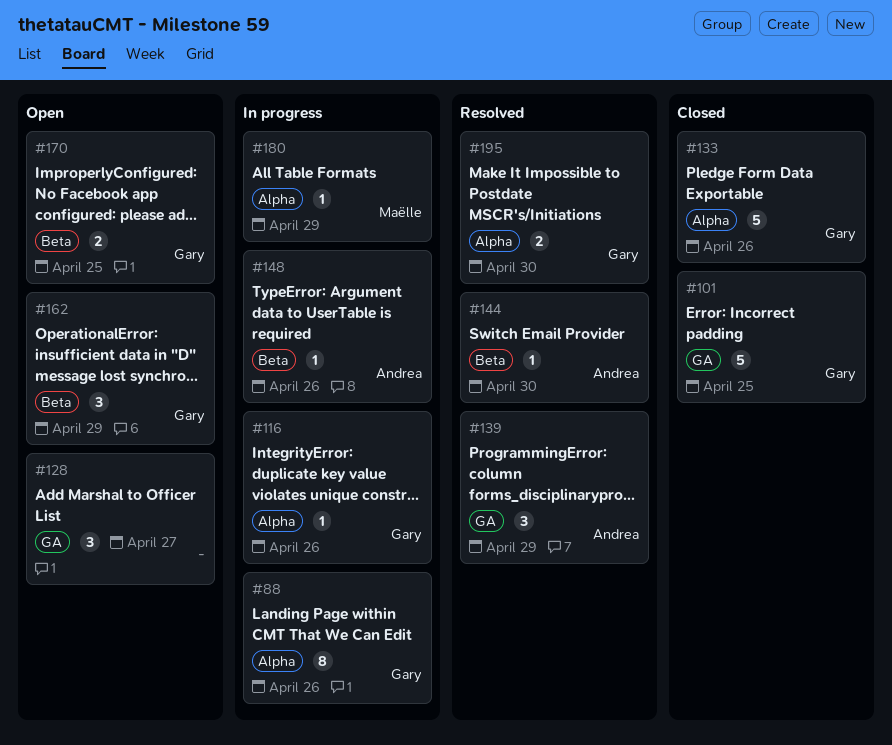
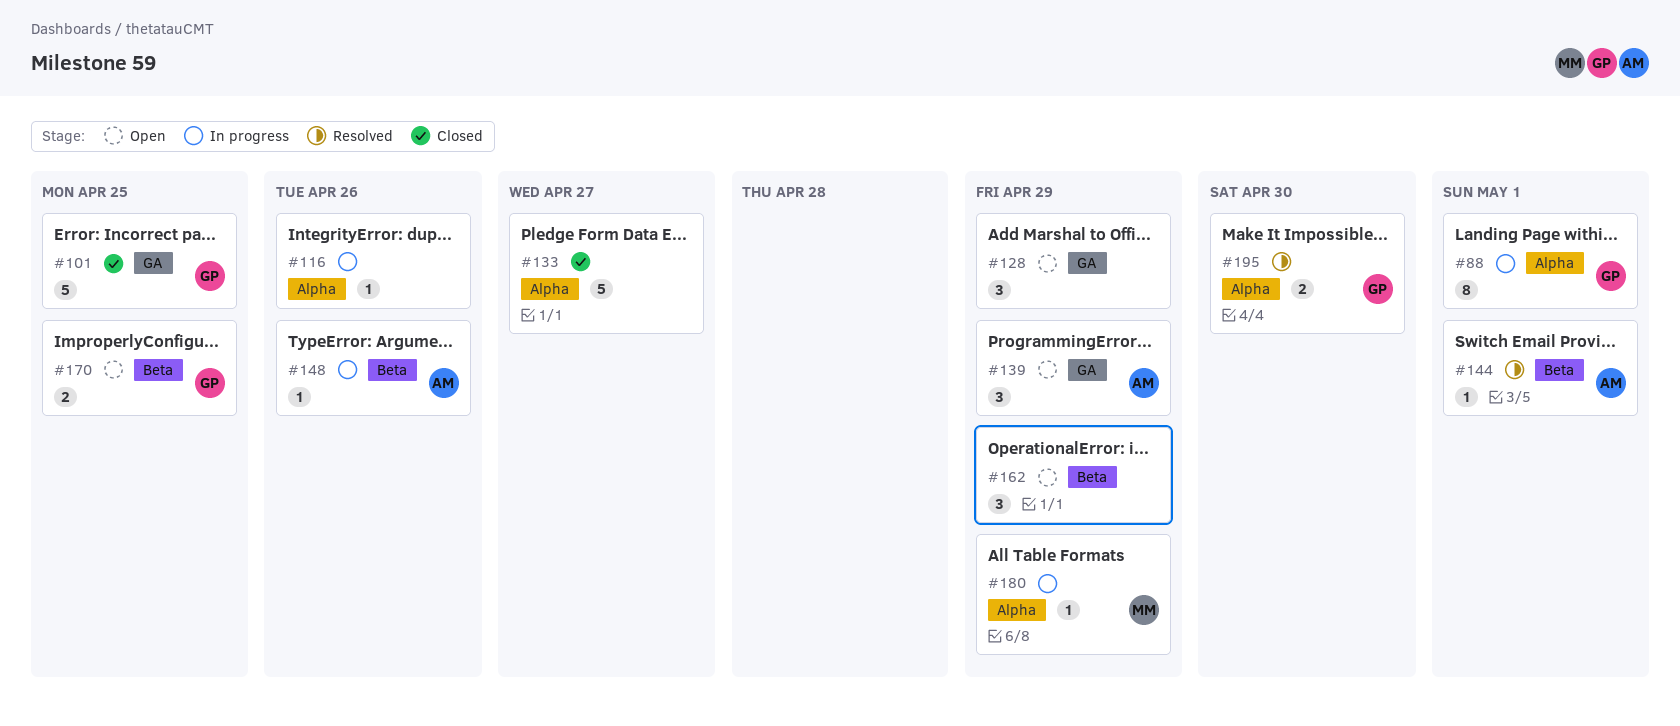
#88, due: Apr 26 -> May 1
#116, owner: Gary -> none
#128, due: Apr 27 -> Apr 29
#133, owner: Gary -> none
#133, due: Apr 26 -> Apr 27
#139, status: Resolved -> Open
#144, due: Apr 30 -> May 1
#162, owner: Gary -> none

